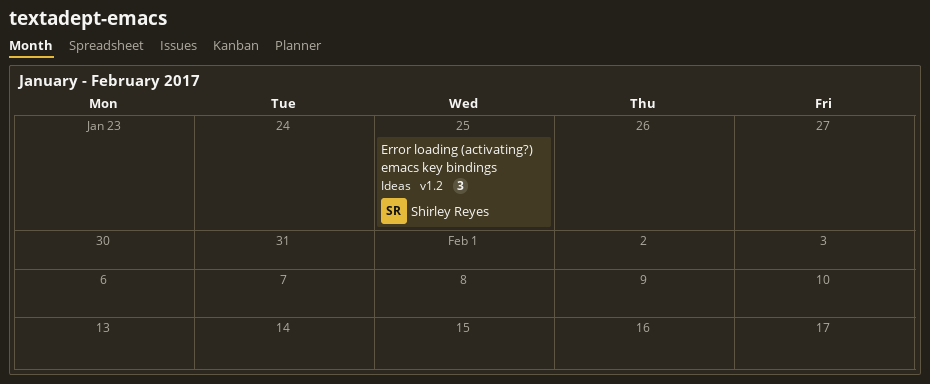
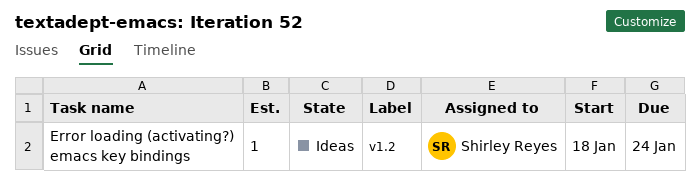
Error loading (activating?) emacs key bindings, estimate: 3 -> 1
Error loading (activating?) emacs key bindings, due: Jan 25 -> Jan 24

